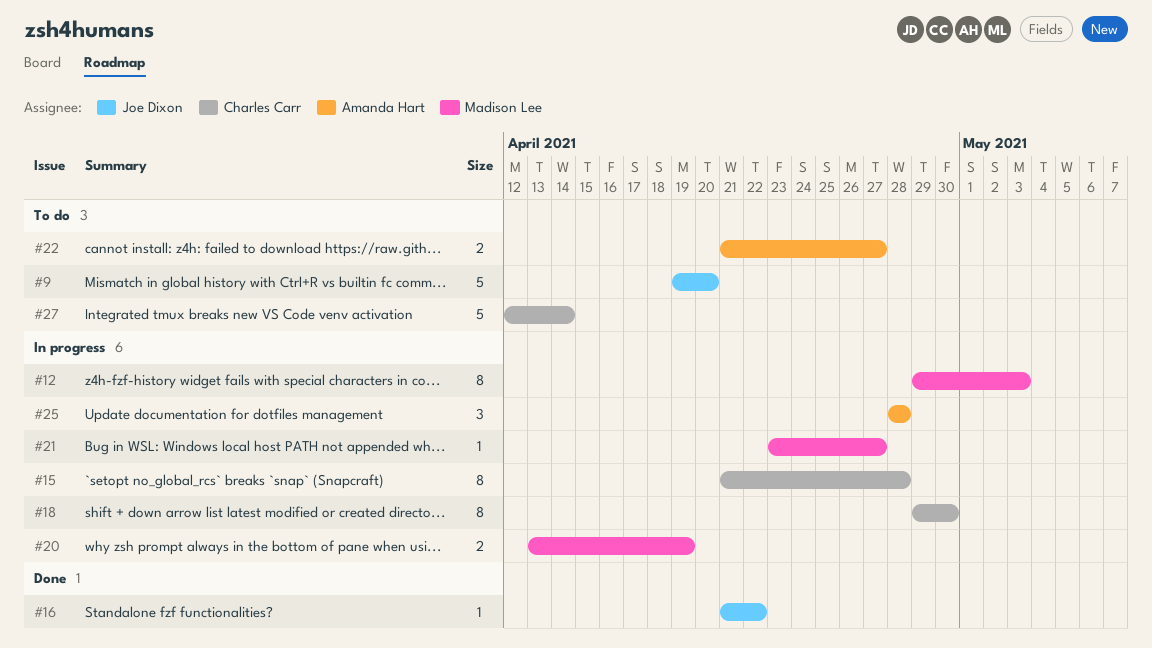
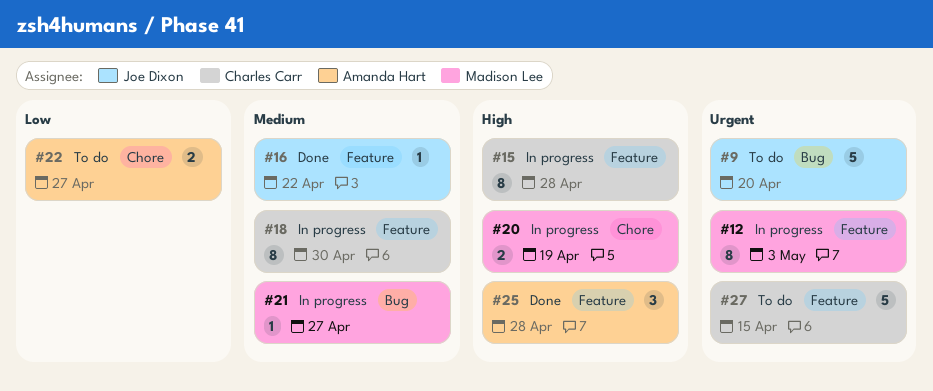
#25, status: In progress -> Done
#27, due: Apr 14 -> Apr 15

